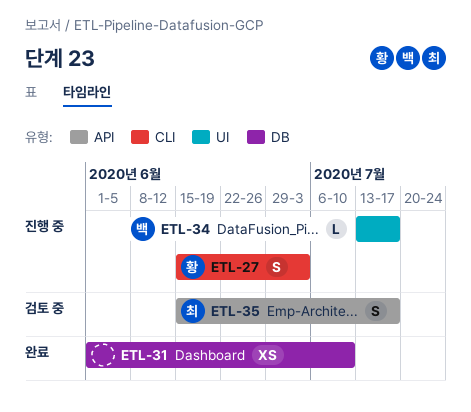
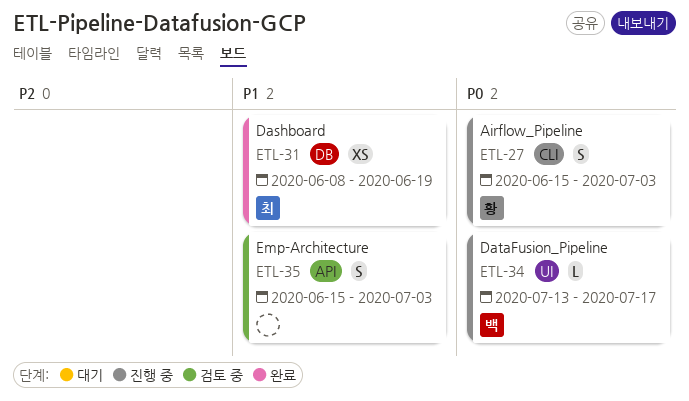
ETL-31, owner: none -> 최
ETL-31, start: Jun 1 -> Jun 8
ETL-31, due: Jul 10 -> Jun 19
ETL-35, owner: 최 -> none
ETL-35, due: Jul 17 -> Jul 3

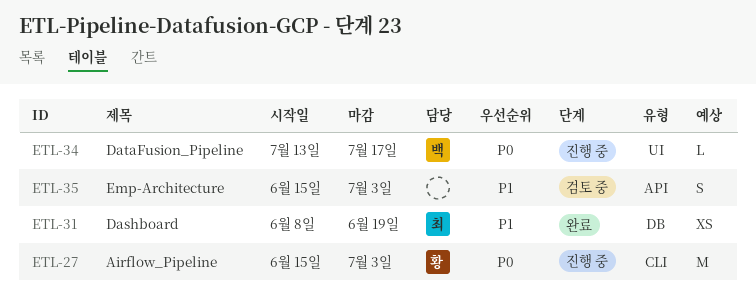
ETL-27, estimate: S -> M

